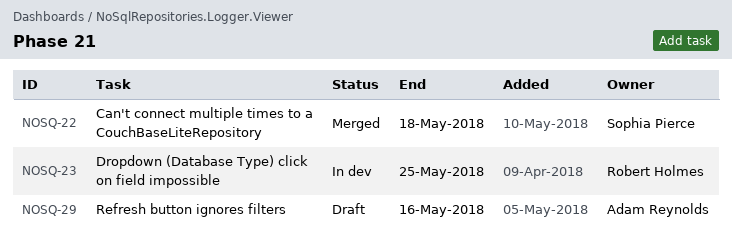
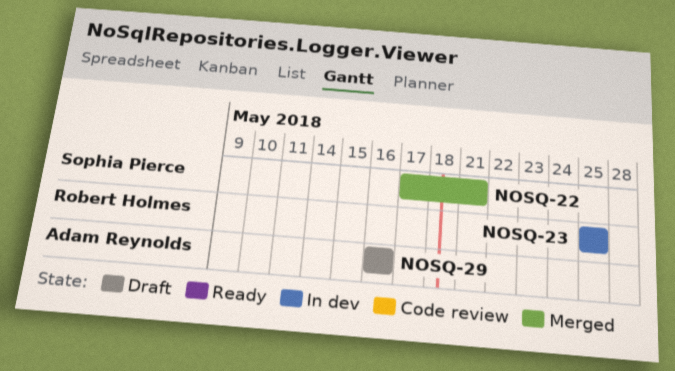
NOSQ-22, due: May 18 -> May 21

